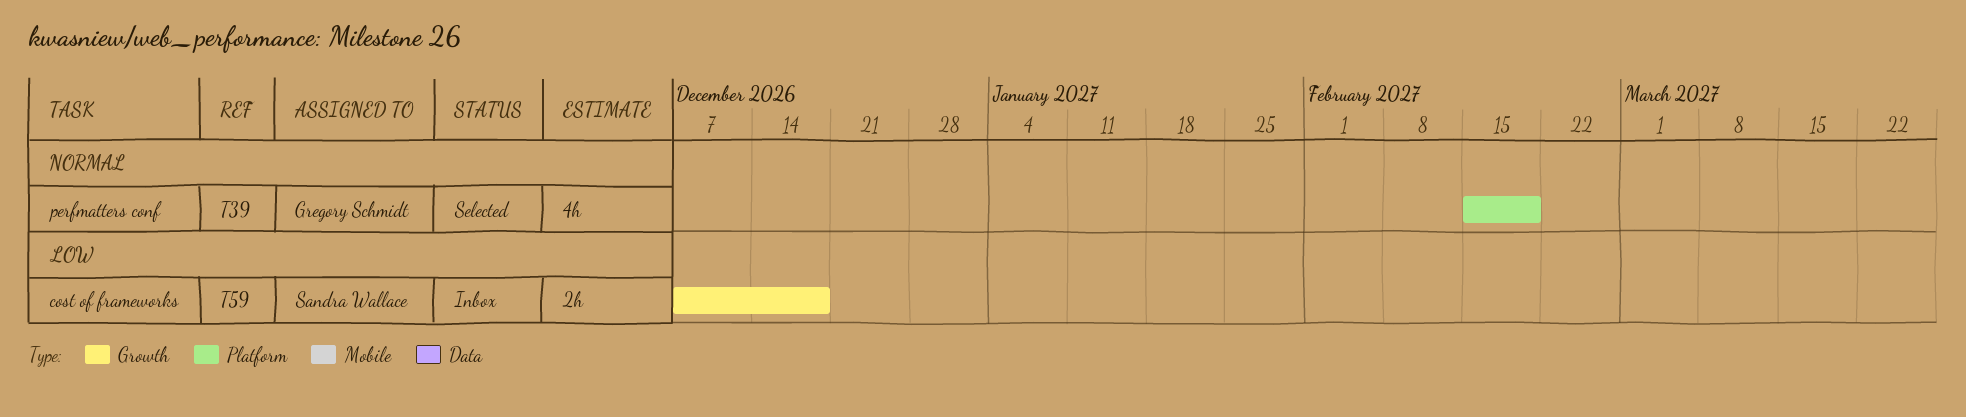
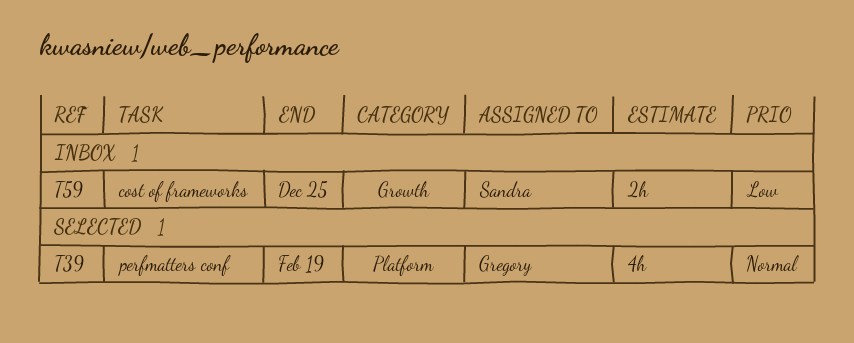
T59, due: Dec 18 -> Dec 25

